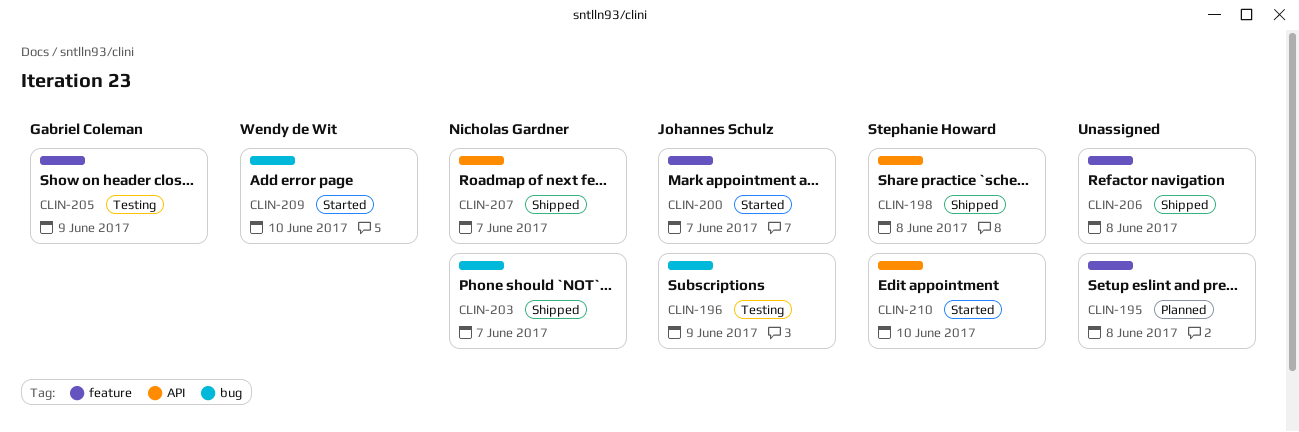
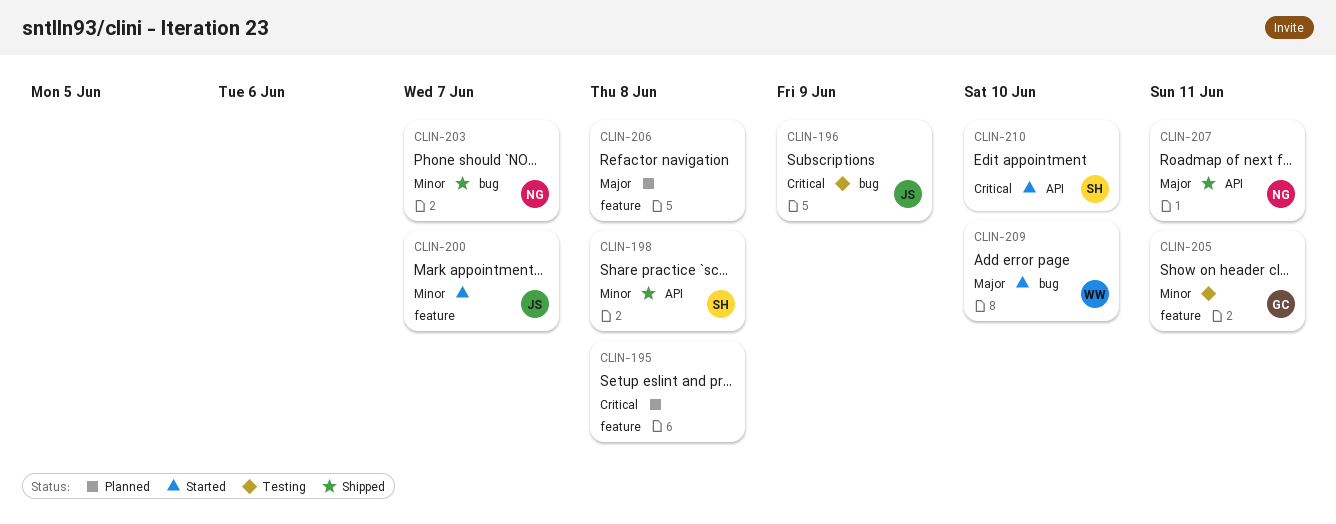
CLIN-205, due: Jun 9 -> Jun 11
CLIN-206, status: Shipped -> Planned
CLIN-207, due: Jun 7 -> Jun 11

